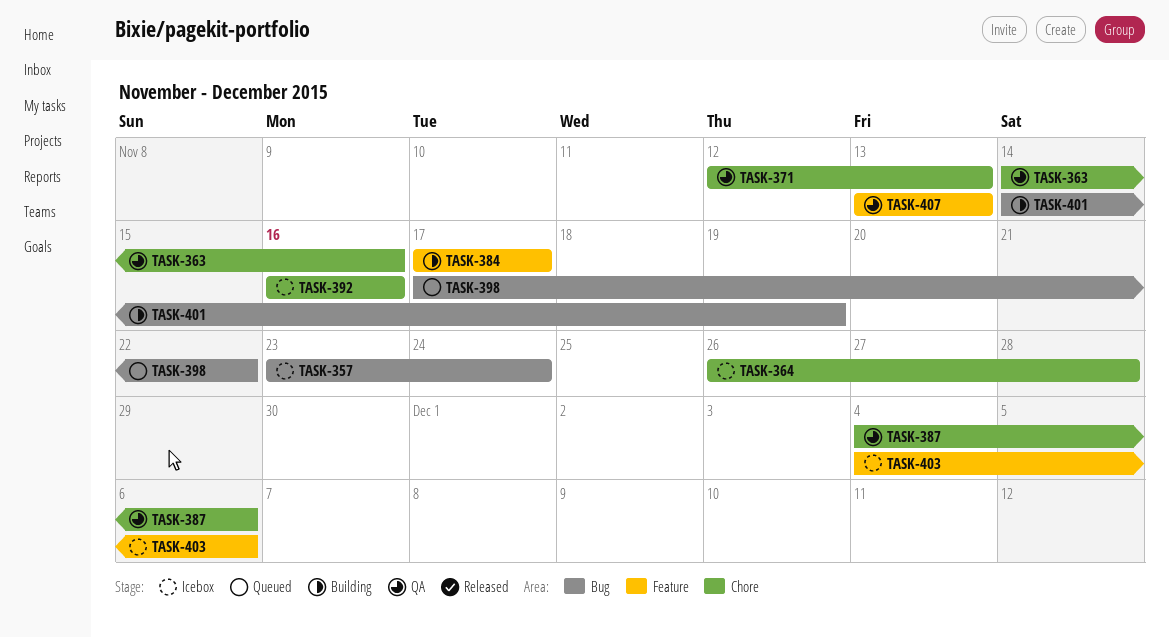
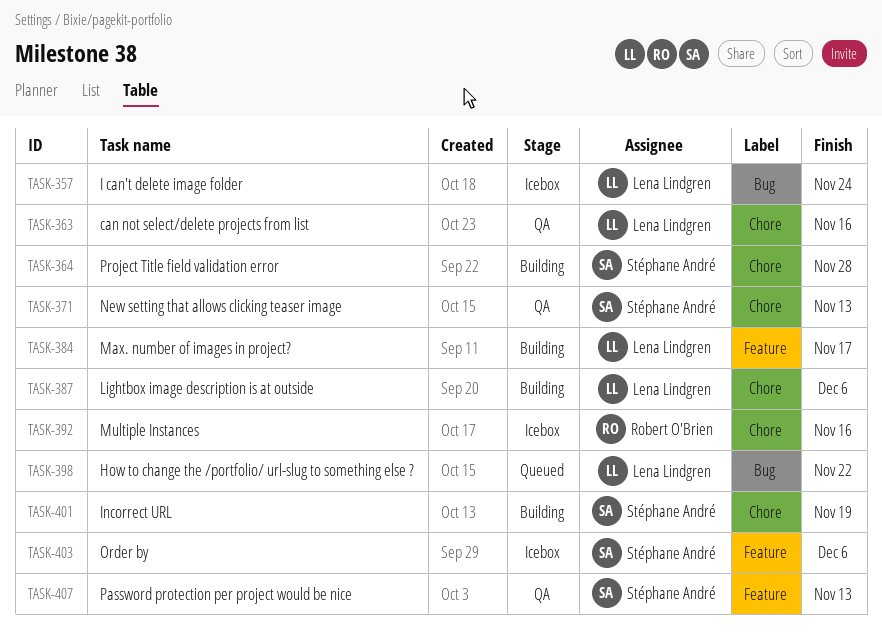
TASK-364, status: Icebox -> Building
TASK-387, status: QA -> Building
TASK-401, label: Bug -> Chore

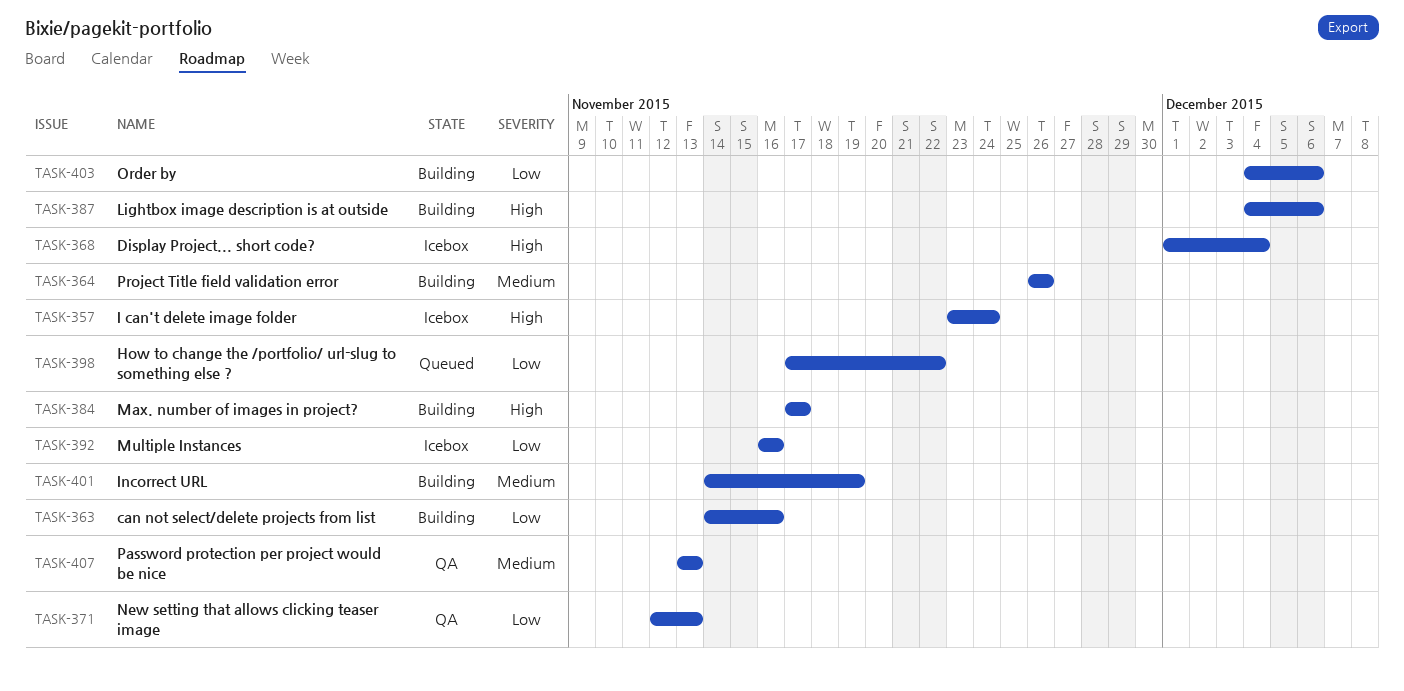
TASK-363, status: QA -> Building
TASK-364, due: Nov 28 -> Nov 26
TASK-368: none -> present
TASK-403, status: Icebox -> Building

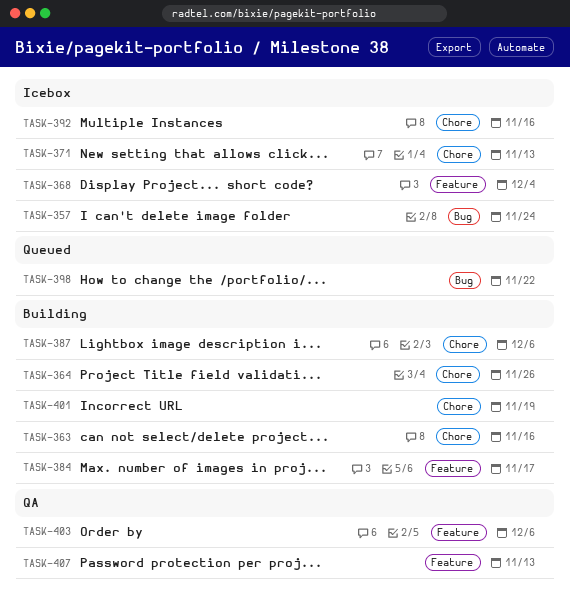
TASK-371, status: QA -> Icebox
TASK-403, status: Building -> QA

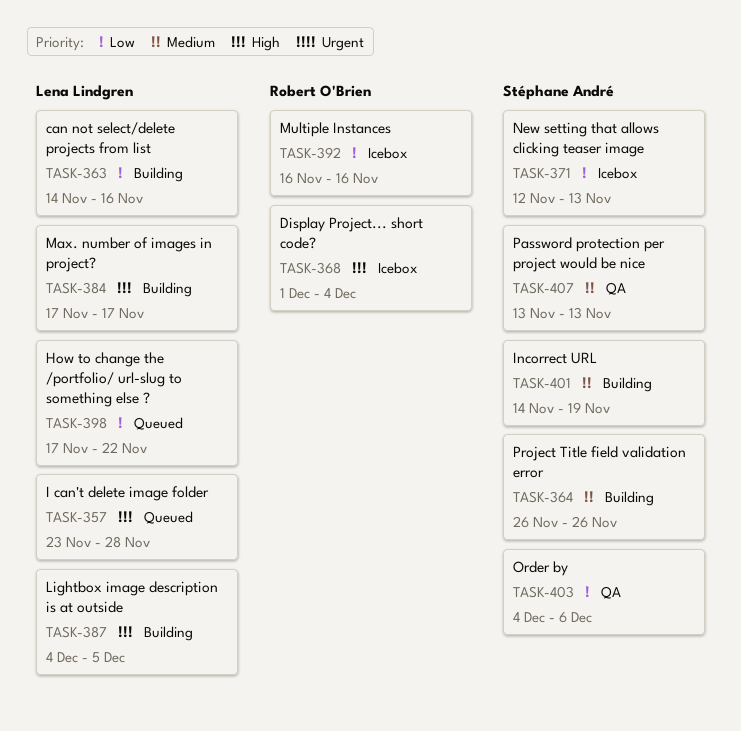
TASK-357, status: Icebox -> Queued
TASK-357, due: Nov 24 -> Nov 28
TASK-387, due: Dec 6 -> Dec 5

